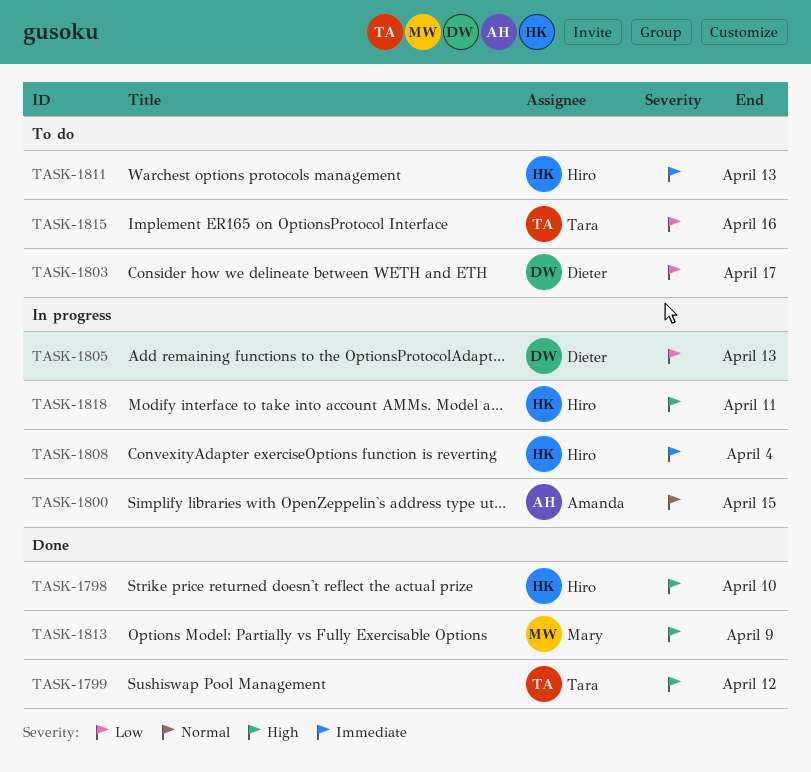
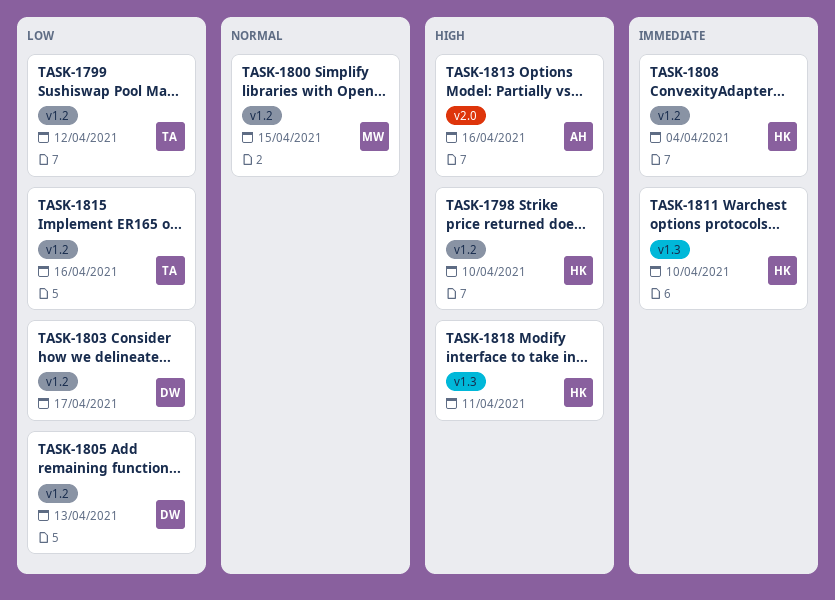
TASK-1799, priority: High -> Low
TASK-1800, owner: Amanda -> Mary
TASK-1811, due: Apr 13 -> Apr 10
TASK-1813, owner: Mary -> Amanda
TASK-1813, due: Apr 9 -> Apr 16

